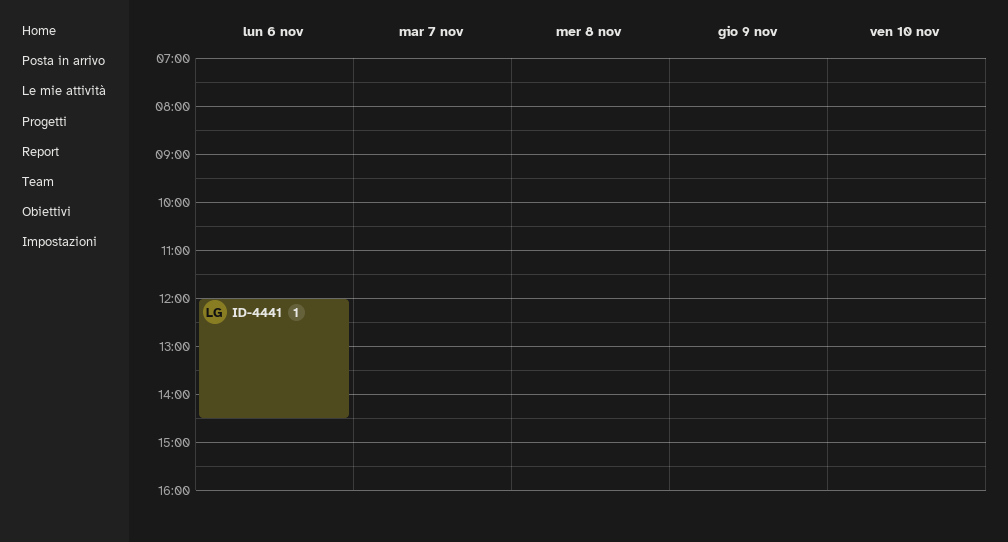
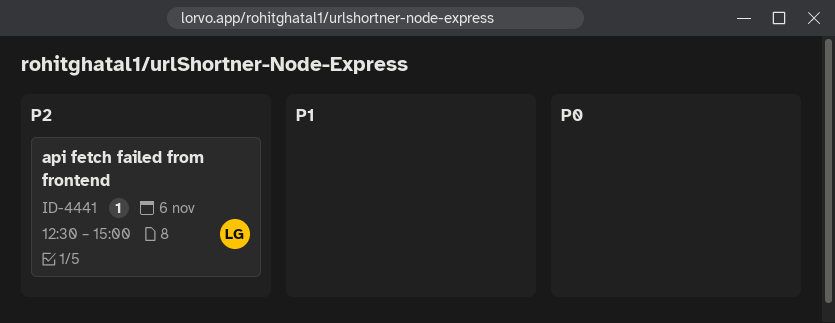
ID-4441, begins: 12:00 -> 12:30
ID-4441, ends: 14:30 -> 15:00

